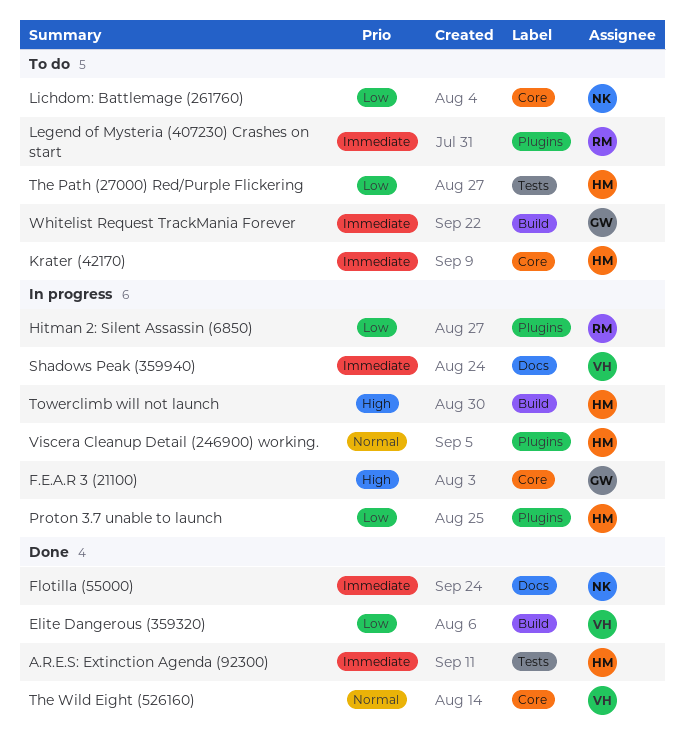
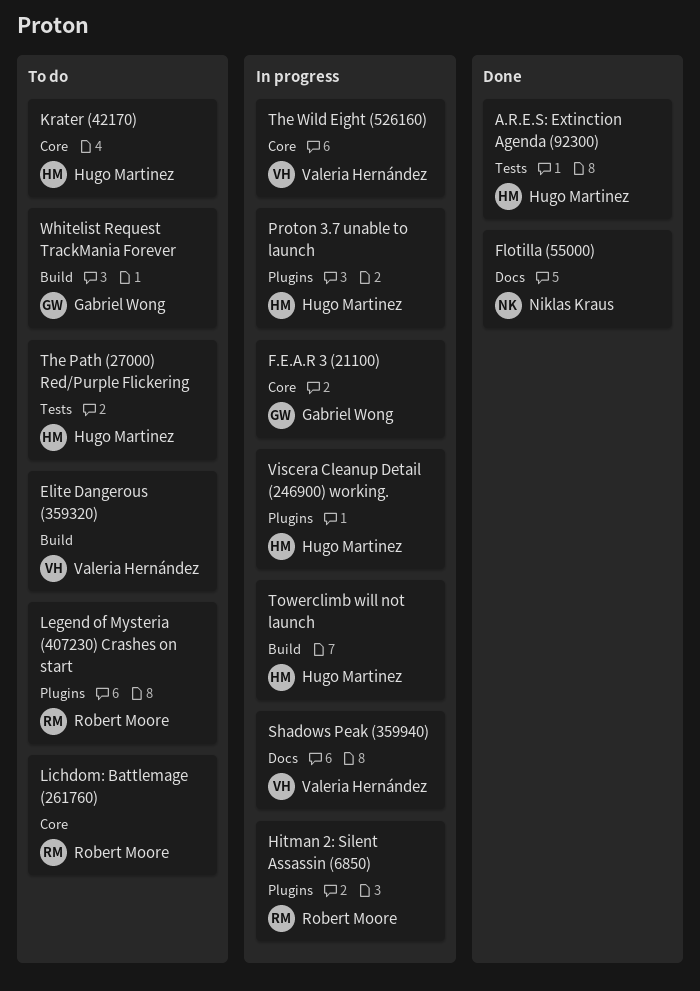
Elite Dangerous (359320), status: Done -> To do
Lichdom: Battlemage (261760), owner: Niklas Kraus -> Robert Moore
The Wild Eight (526160), status: Done -> In progress

